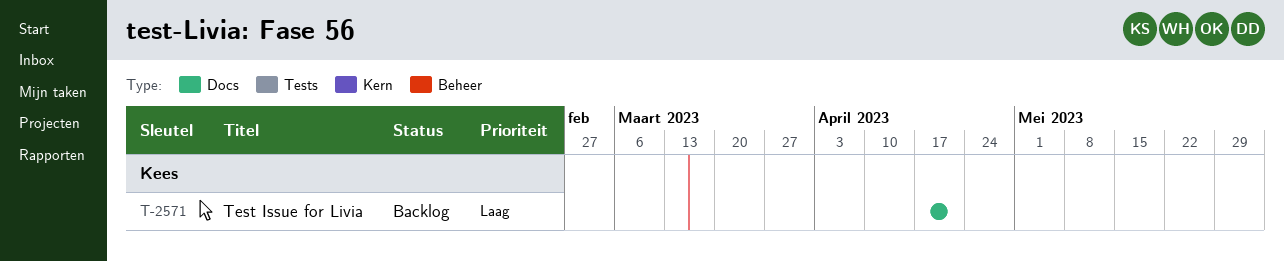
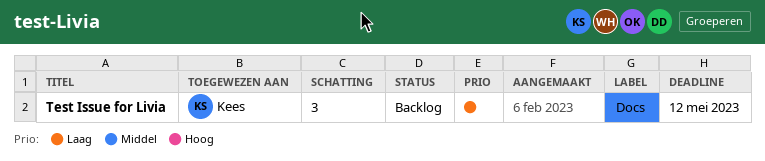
Test Issue for Livia, due: Apr 21 -> May 12

